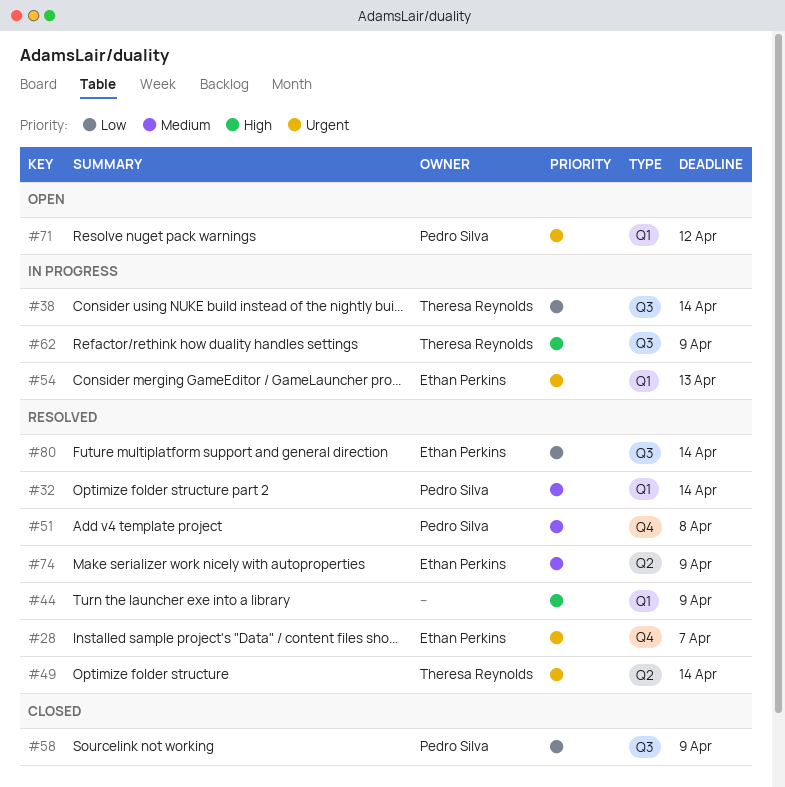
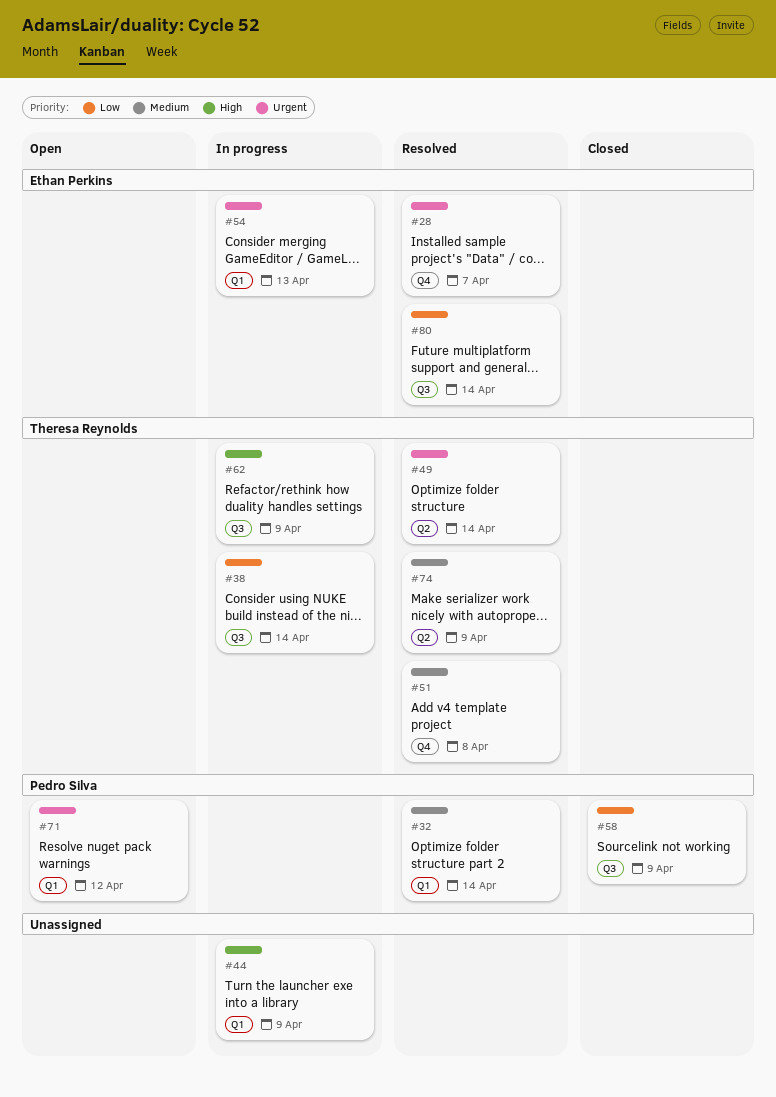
#44, status: Resolved -> In progress
#51, owner: Pedro Silva -> Theresa Reynolds
#74, owner: Ethan Perkins -> Theresa Reynolds

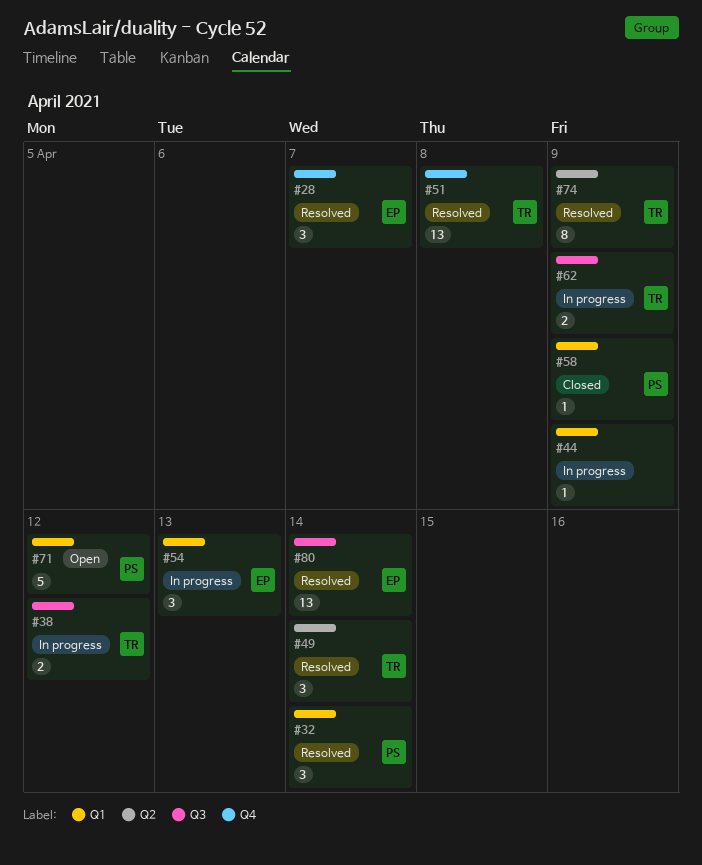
#38, due: Apr 14 -> Apr 12
#58, label: Q3 -> Q1

